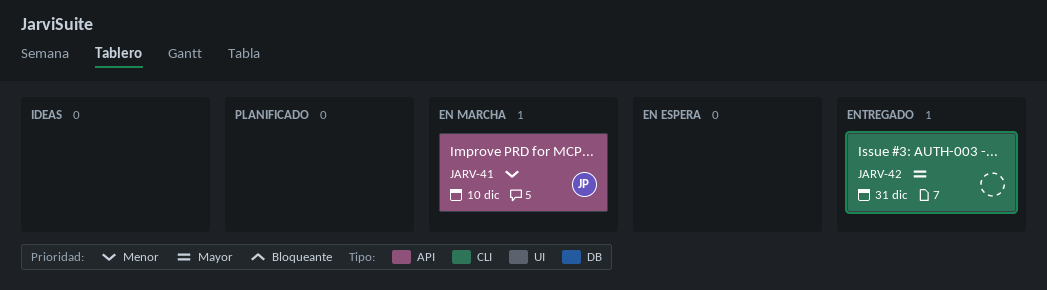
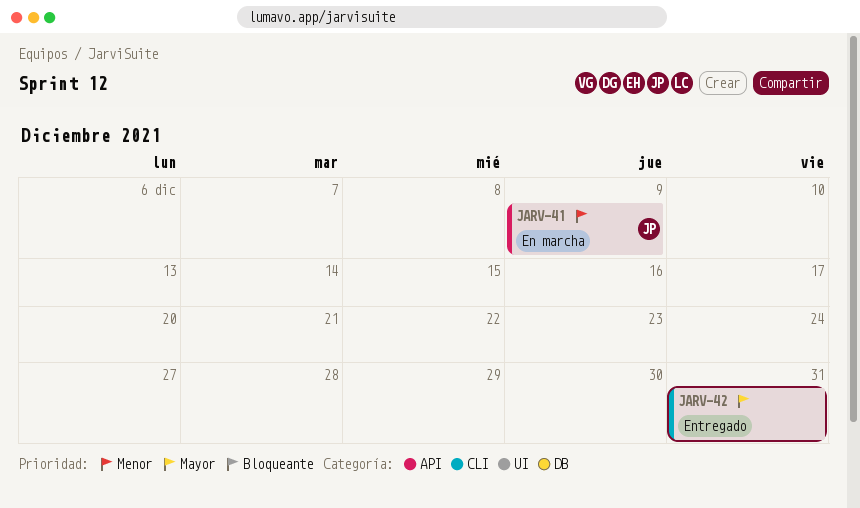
JARV-41, due: Dec 10 -> Dec 9

